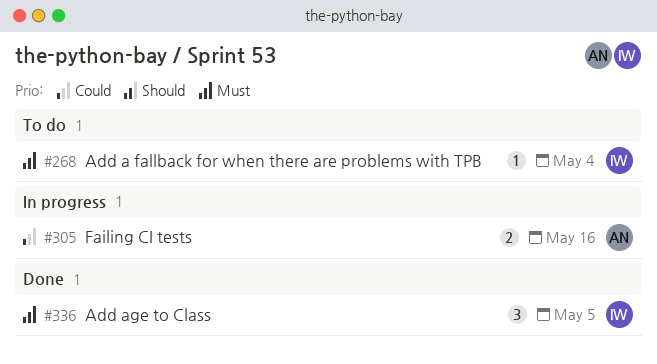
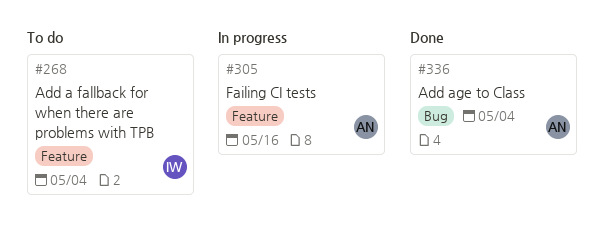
#336, owner: IW -> AN
#336, due: May 5 -> May 4

